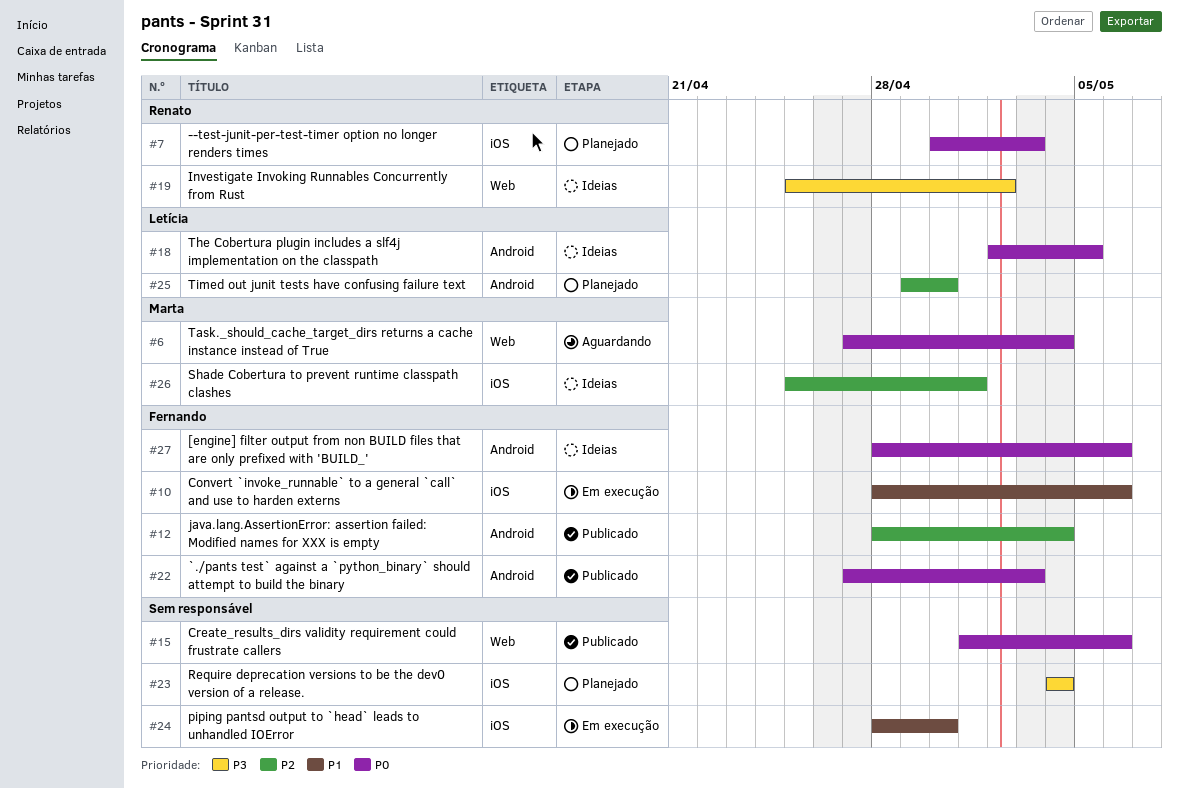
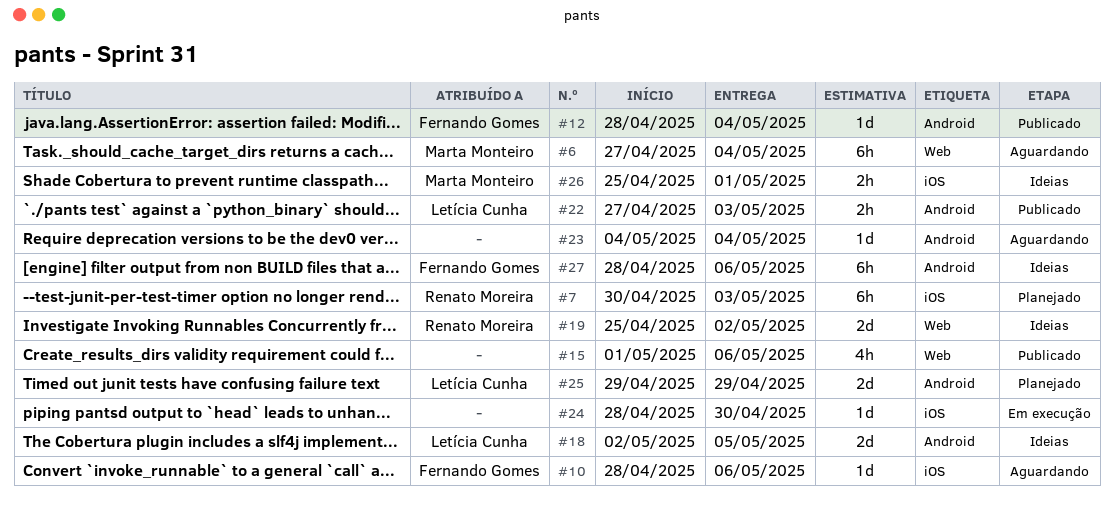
#10, status: Em execução -> Aguardando
#22, owner: Fernando Gomes -> Letícia Cunha
#23, status: Planejado -> Aguardando
#23, label: iOS -> Android
#25, due: Apr 30 -> Apr 29

